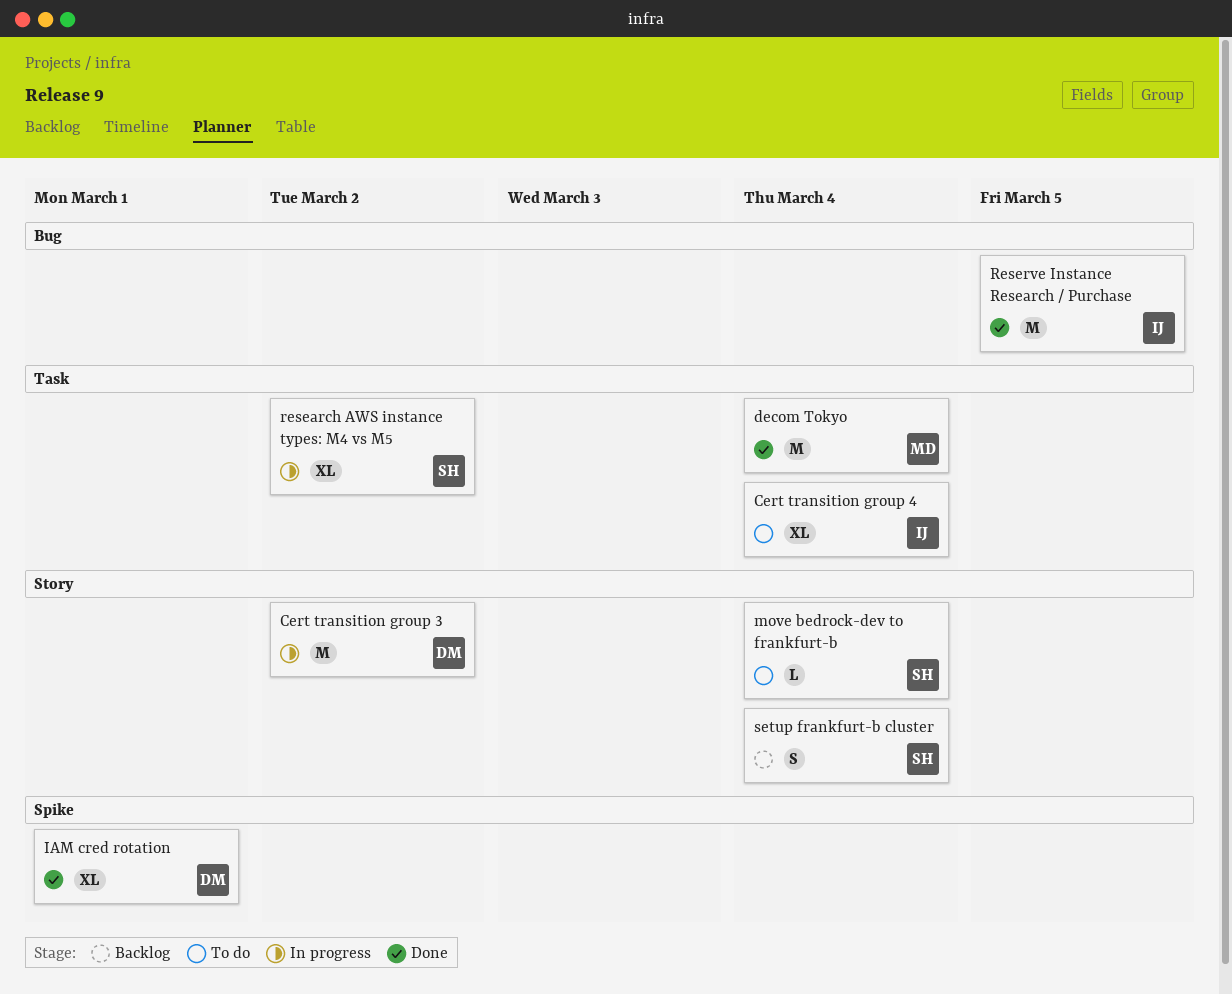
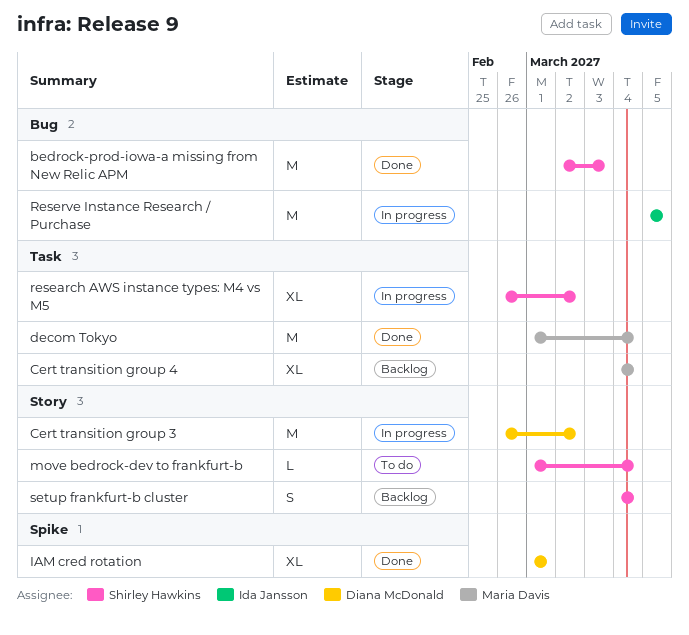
bedrock-prod-iowa-a missing from New Relic APM: none -> present
Cert transition group 4, status: To do -> Backlog
Cert transition group 4, owner: Ida Jansson -> Maria Davis
Reserve Instance Research / Purchase, status: Done -> In progress

